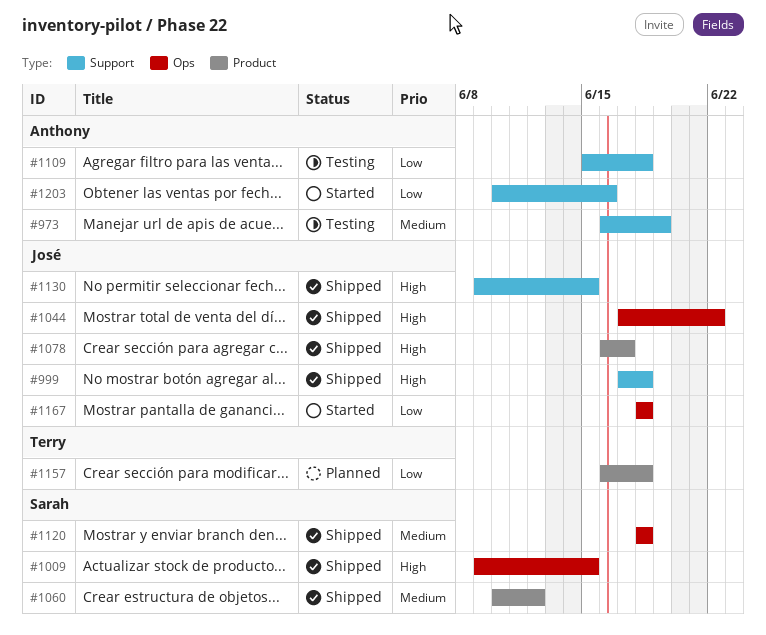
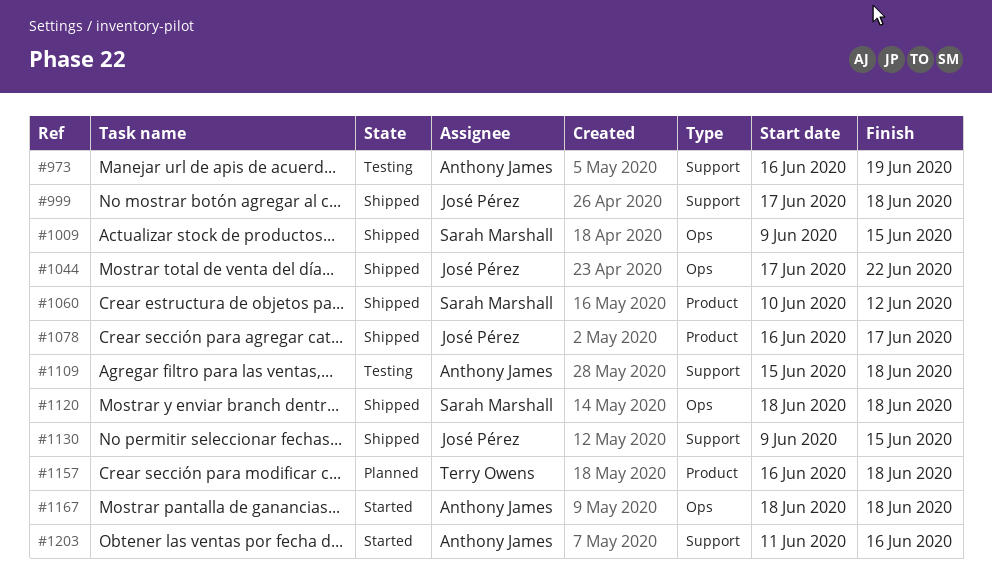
#1167, owner: José Pérez -> Anthony James
#1203, start: Jun 10 -> Jun 11

